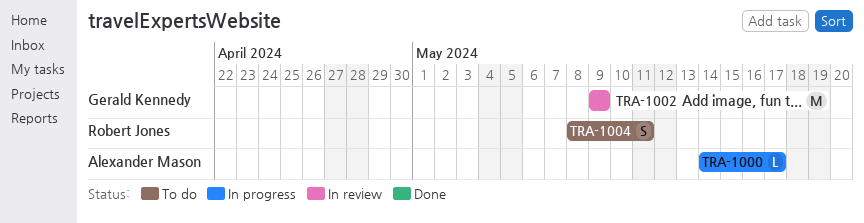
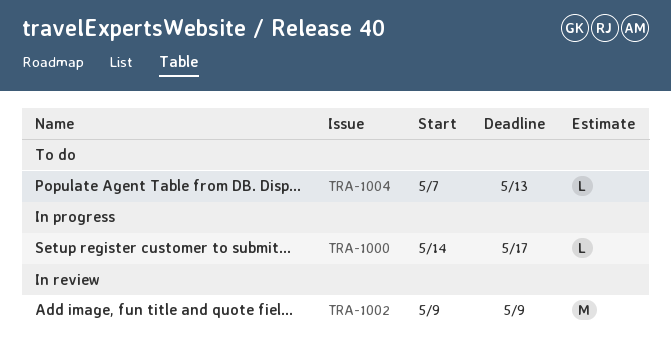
TRA-1004, estimate: S -> L
TRA-1004, start: May 8 -> May 7
TRA-1004, due: May 11 -> May 13

